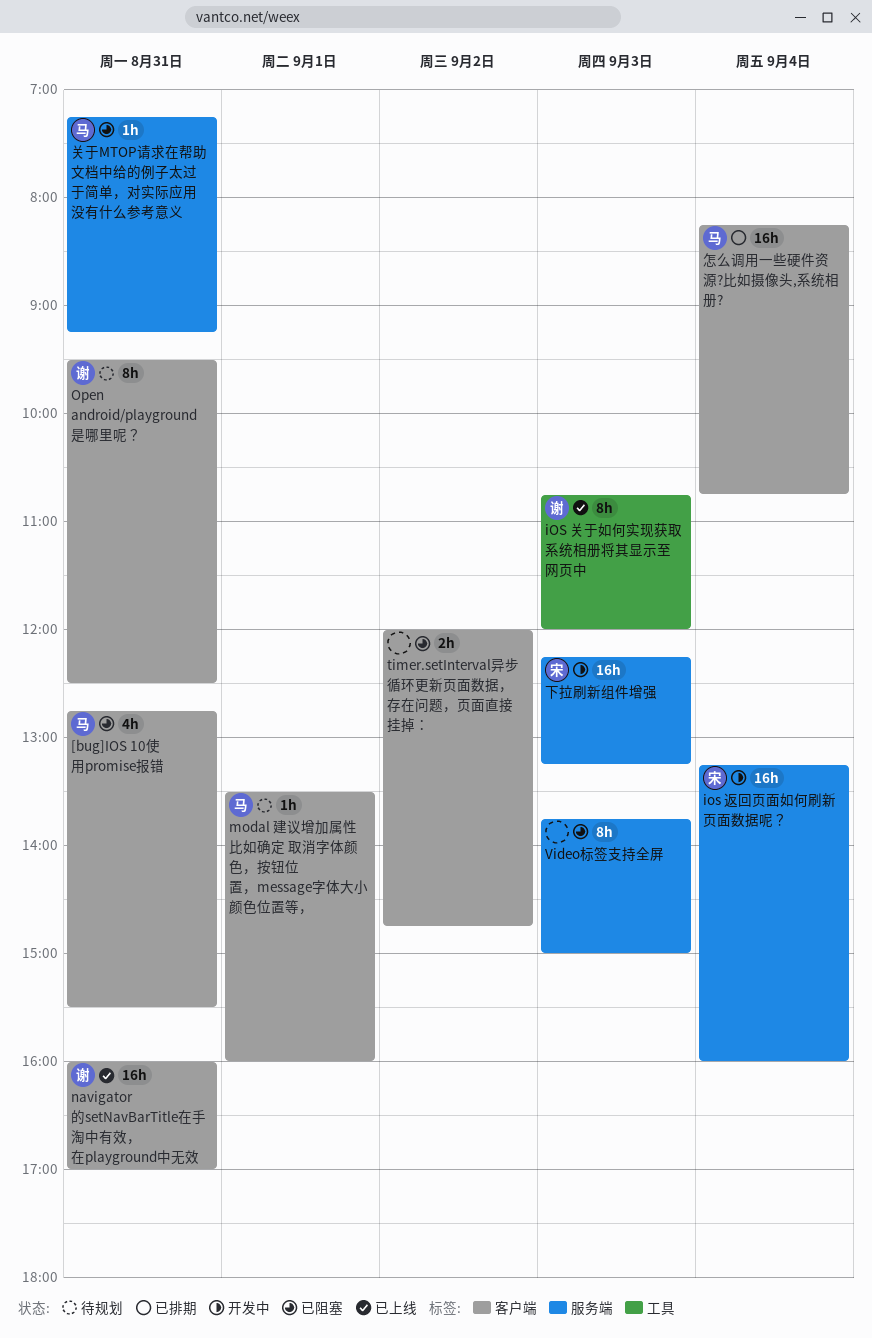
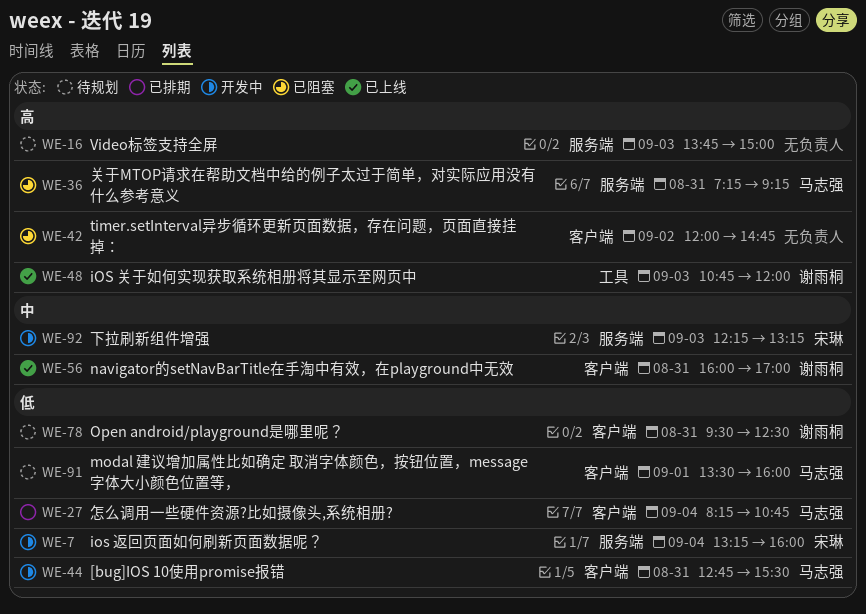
[bug]IOS 10使用promise报错, status: 已阻塞 -> 开发中
Video标签支持全屏, status: 已阻塞 -> 待规划

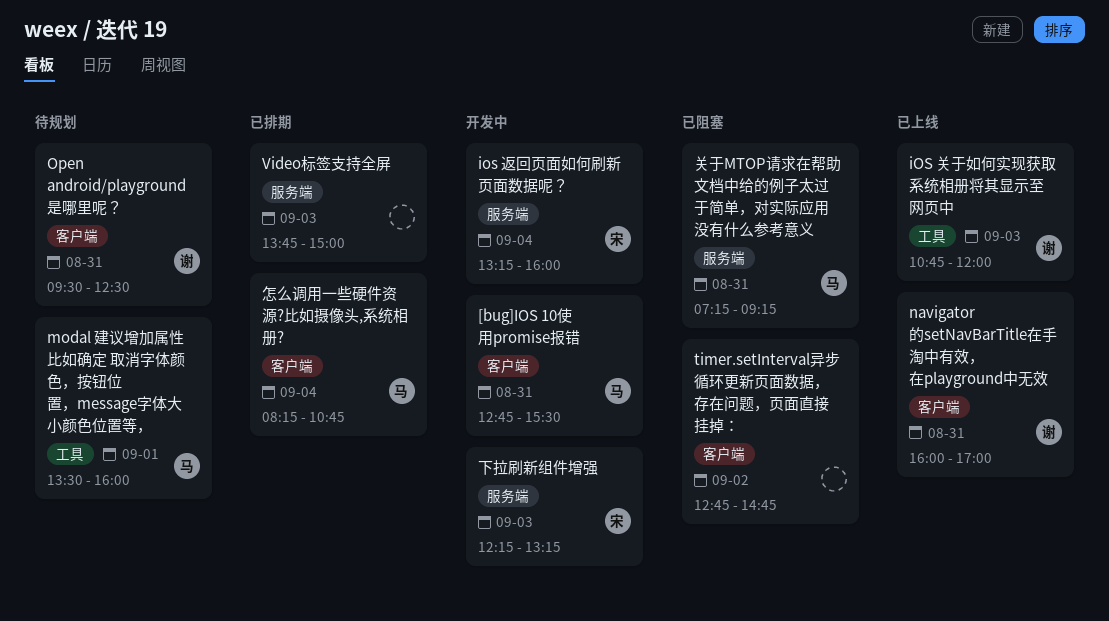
modal 建议增加属性比如确定 取消字体颜色，按钮位置，message字体大小颜色位置等，, label: 客户端 -> 工具
timer.setInterval异步循环更新页面数据，存在问题，页面直接挂掉：, begins: 12:00 -> 12:45
Video标签支持全屏, status: 待规划 -> 已排期

